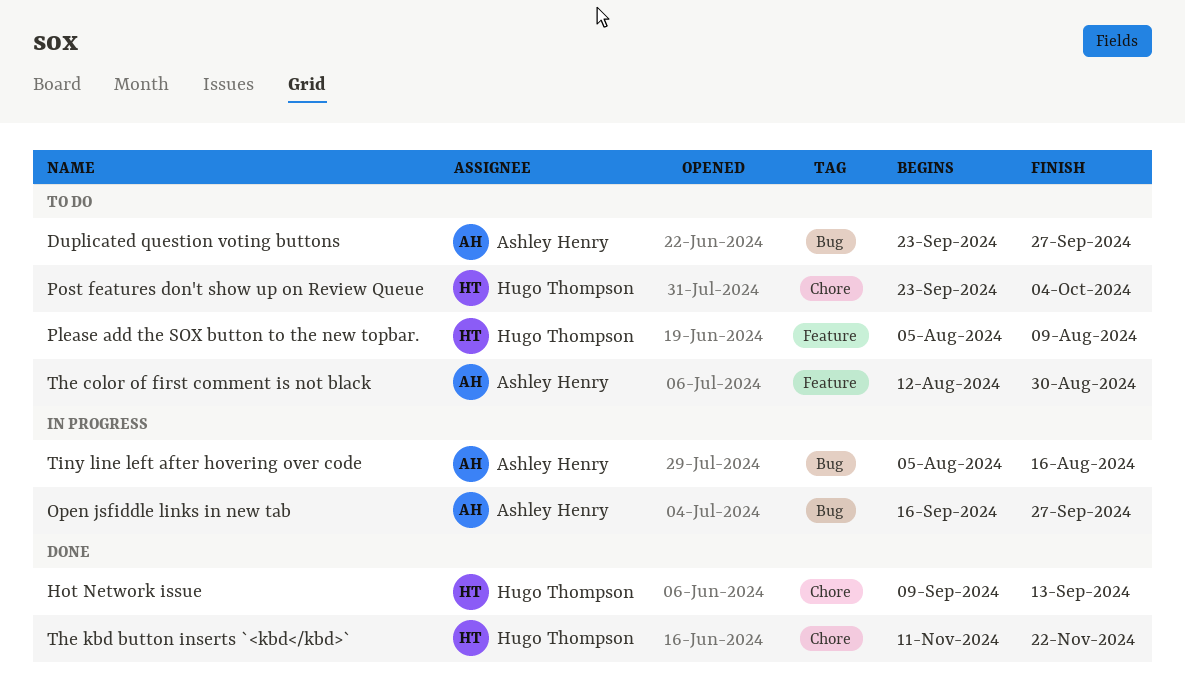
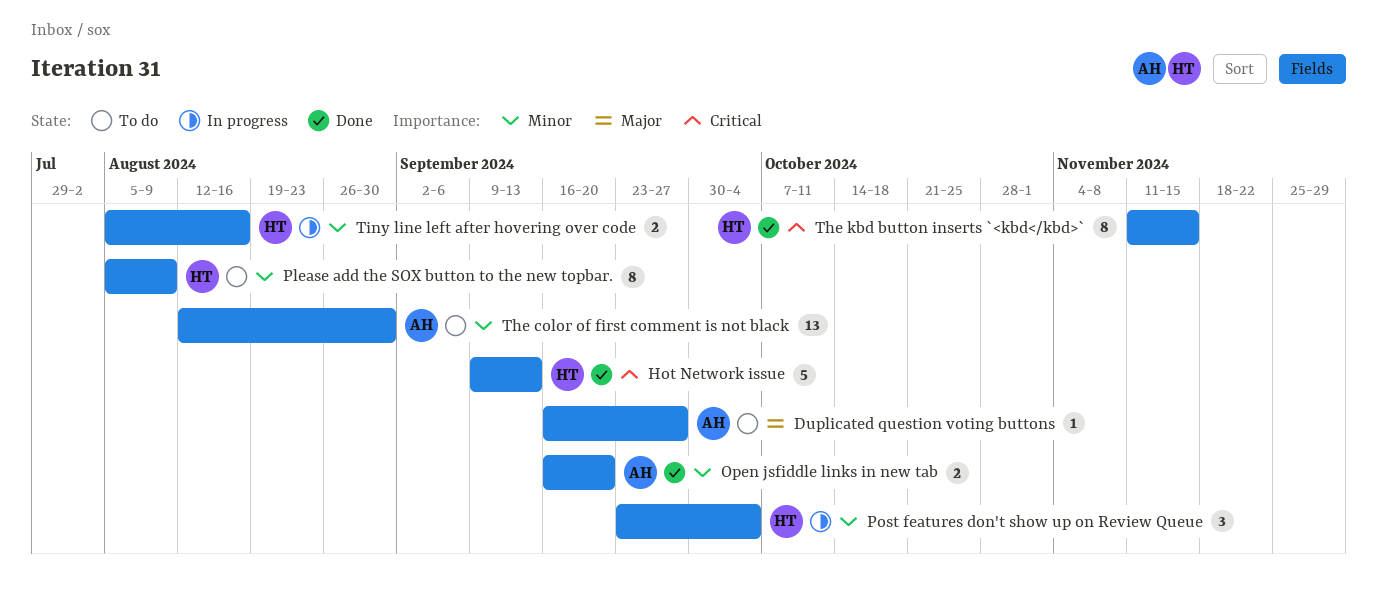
Duplicated question voting buttons, start: Sep 23 -> Sep 16
Open jsfiddle links in new tab, status: In progress -> Done
Open jsfiddle links in new tab, due: Sep 27 -> Sep 20
Post features don't show up on Review Queue, status: To do -> In progress
The kbd button inserts `<kbd</kbd>`, due: Nov 22 -> Nov 15
Tiny line left after hovering over code, owner: Ashley Henry -> Hugo Thompson

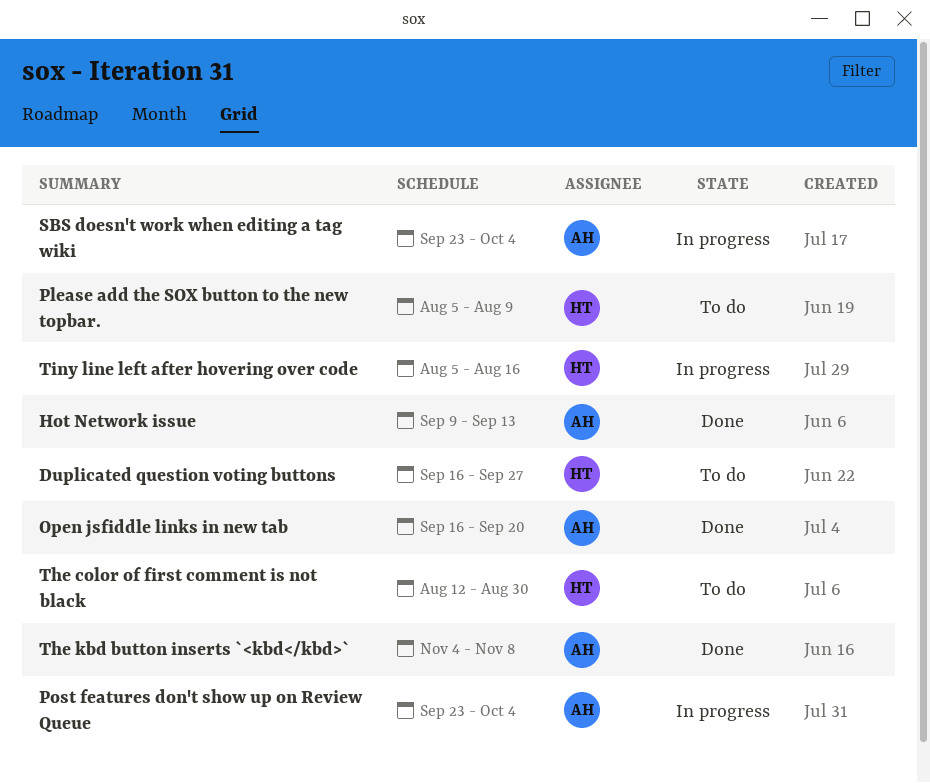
Duplicated question voting buttons, owner: AH -> HT
Hot Network issue, owner: HT -> AH
Post features don't show up on Review Queue, owner: HT -> AH
SBS doesn't work when editing a tag wiki: none -> present
The color of first comment is not black, owner: AH -> HT
The kbd button inserts `<kbd</kbd>`, owner: HT -> AH
The kbd button inserts `<kbd</kbd>`, start: Nov 11 -> Nov 4
The kbd button inserts `<kbd</kbd>`, due: Nov 15 -> Nov 8

